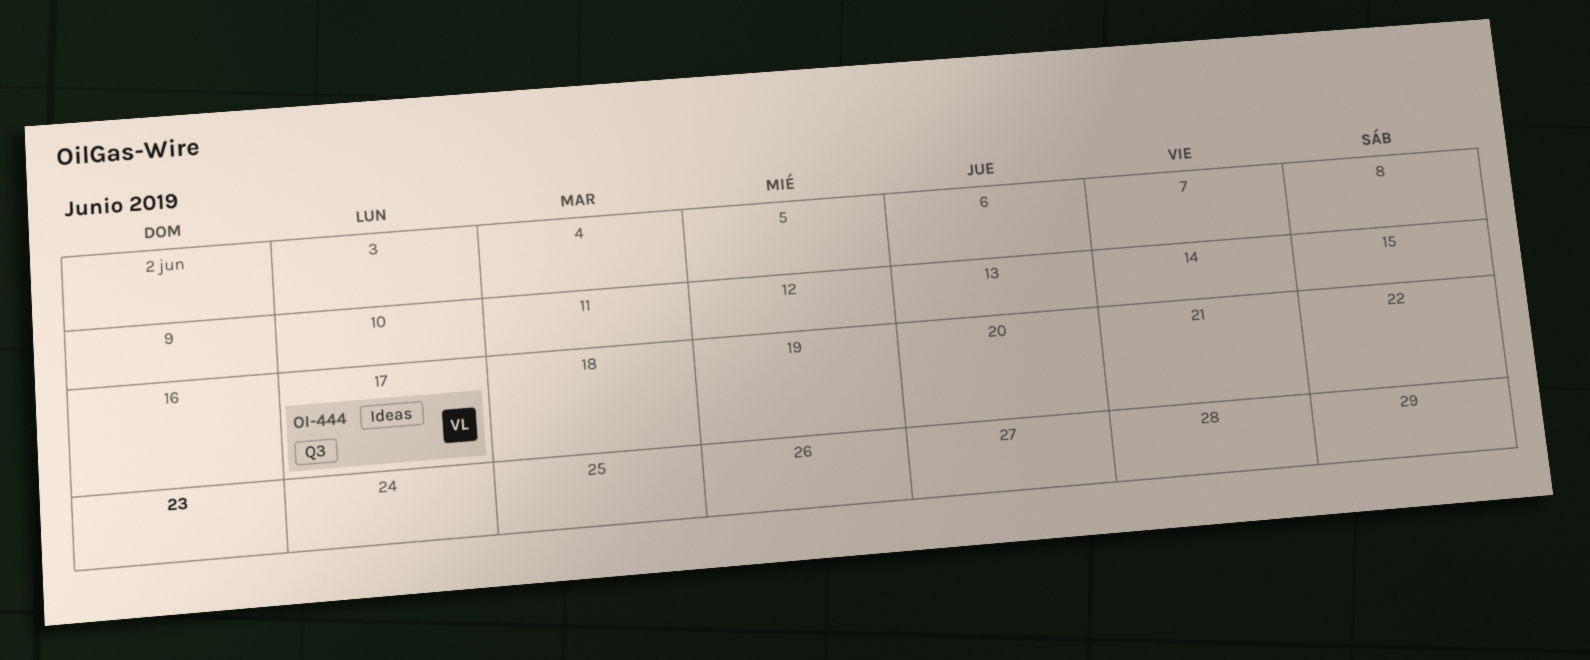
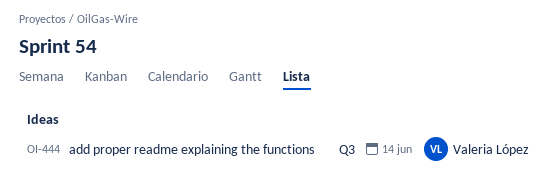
OI-444, due: Jun 17 -> Jun 14

